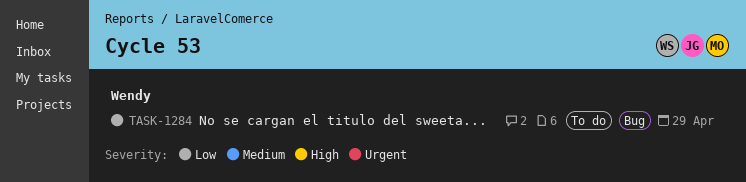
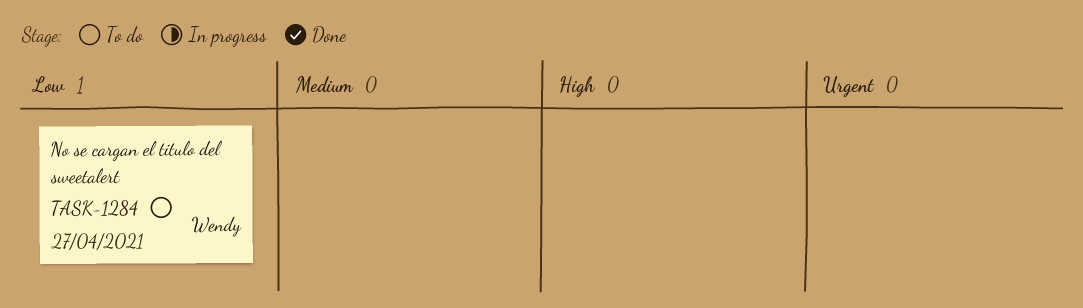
TASK-1284, due: Apr 29 -> Apr 27

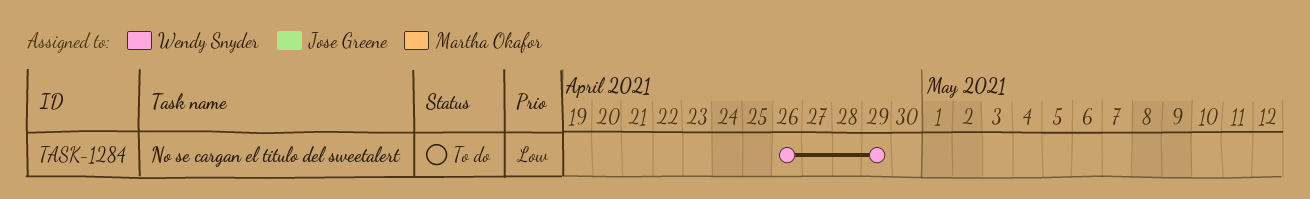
TASK-1284, due: Apr 27 -> Apr 29

